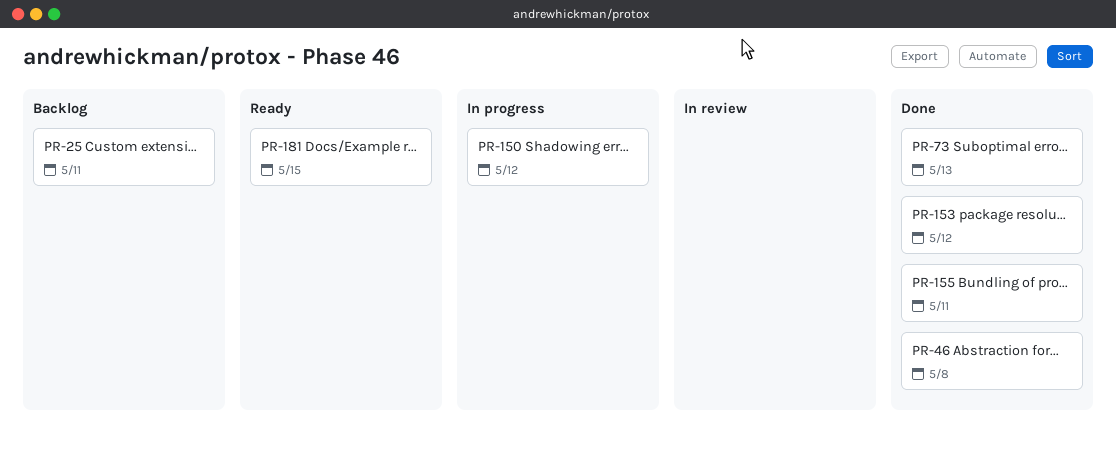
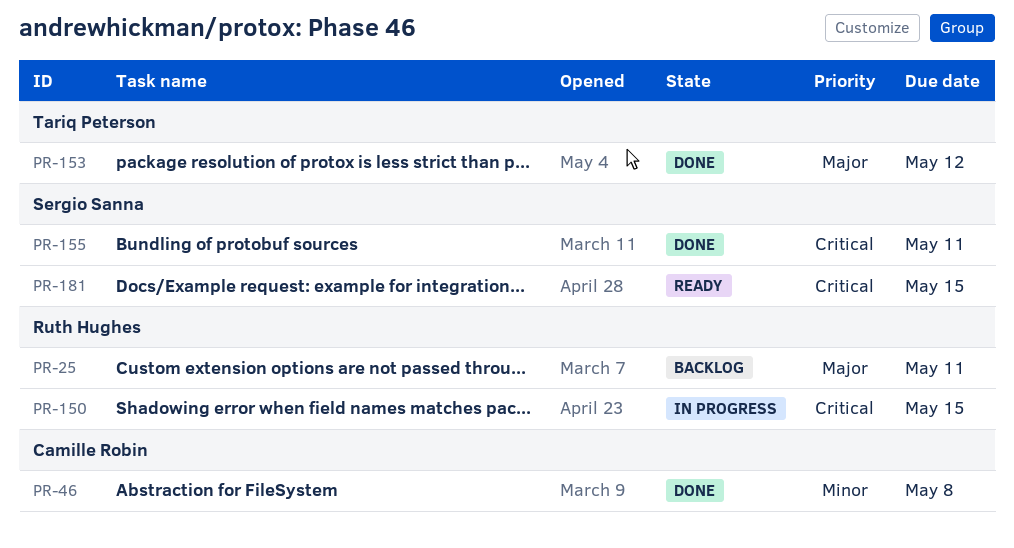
PR-73: present -> none
PR-150, due: May 12 -> May 15

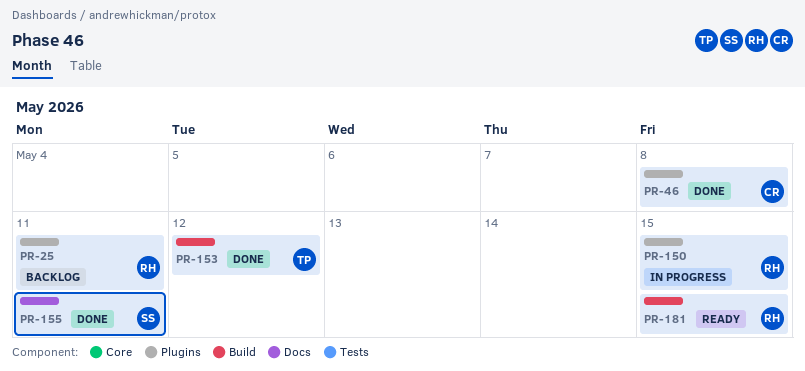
PR-181, owner: Sergio Sanna -> Ruth Hughes

